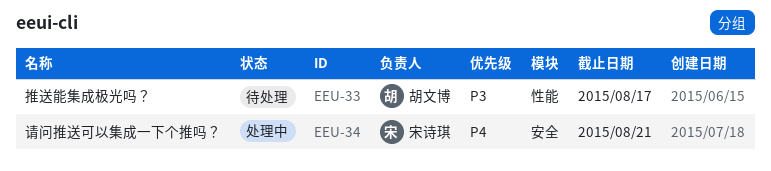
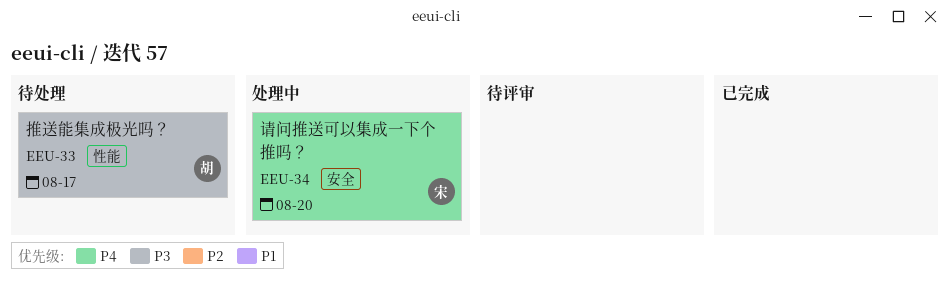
EEU-34, due: Aug 21 -> Aug 20

